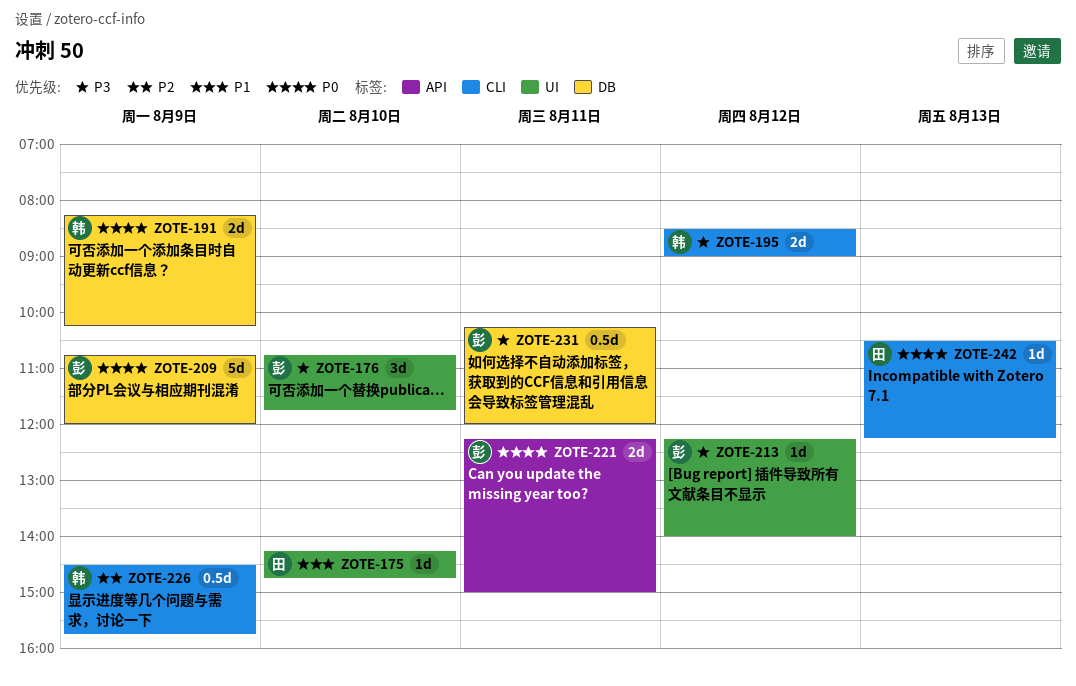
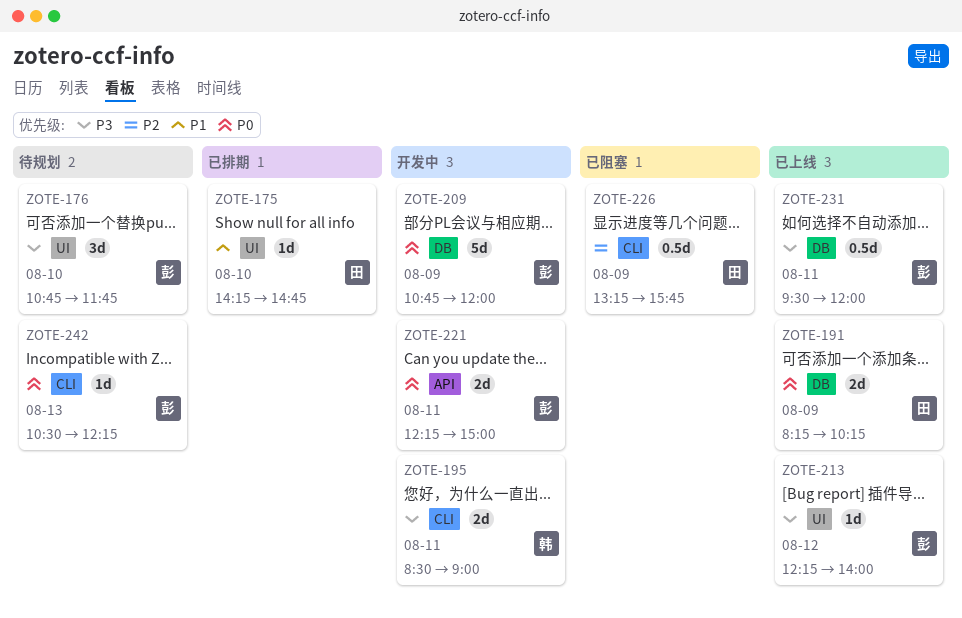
ZOTE-191, owner: 韩 -> 田
ZOTE-195, day: Aug 12 -> Aug 11
ZOTE-226, owner: 韩 -> 田
ZOTE-226, begins: 14:30 -> 13:15
ZOTE-231, begins: 10:15 -> 09:30
ZOTE-242, owner: 田 -> 彭

